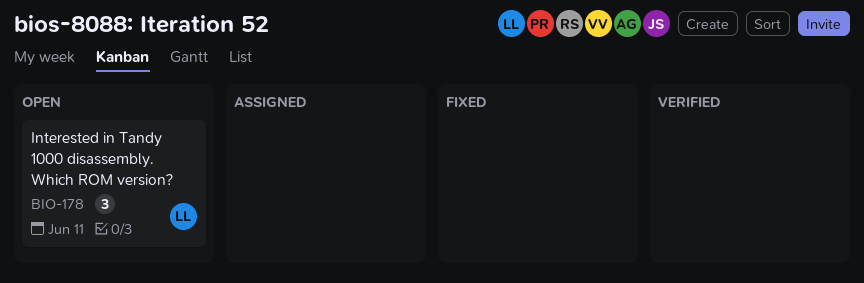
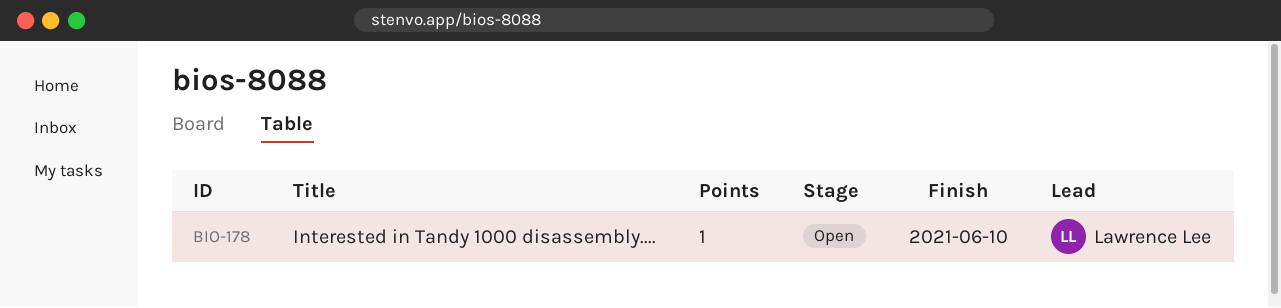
BIO-178, estimate: 3 -> 1
BIO-178, due: Jun 11 -> Jun 10

